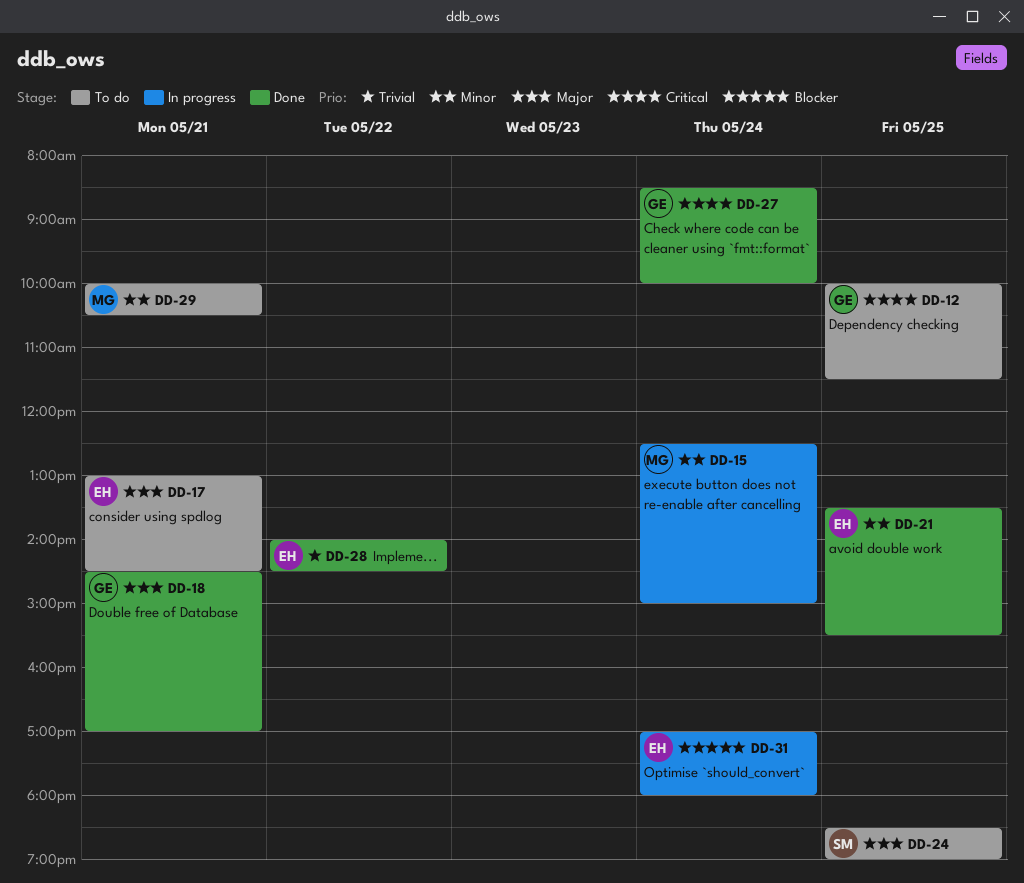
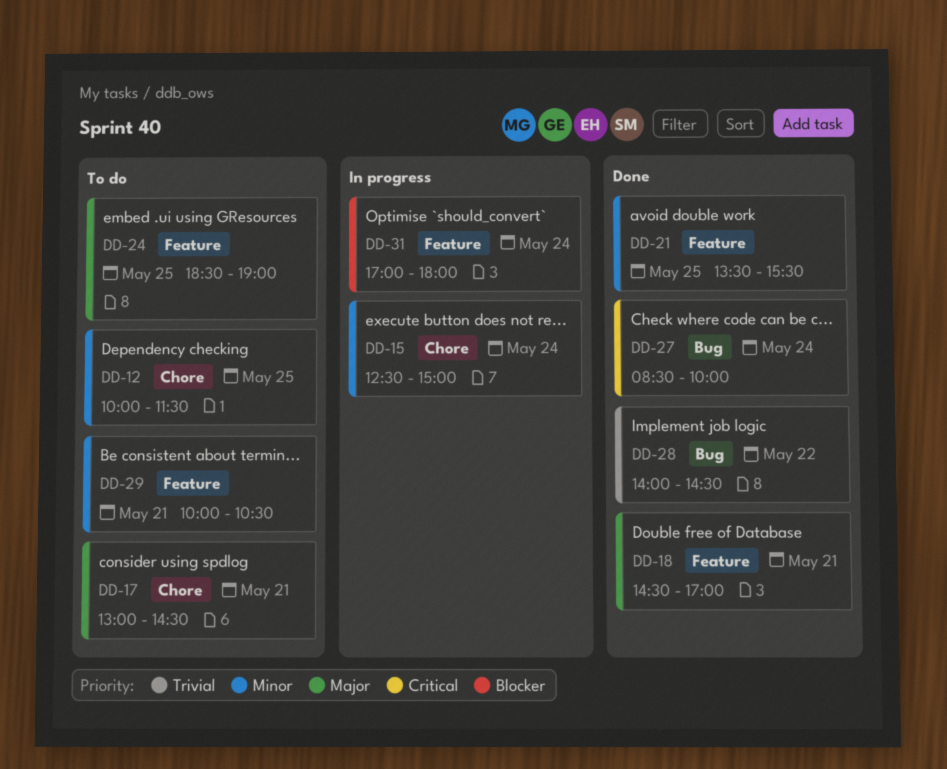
DD-12, priority: Critical -> Minor

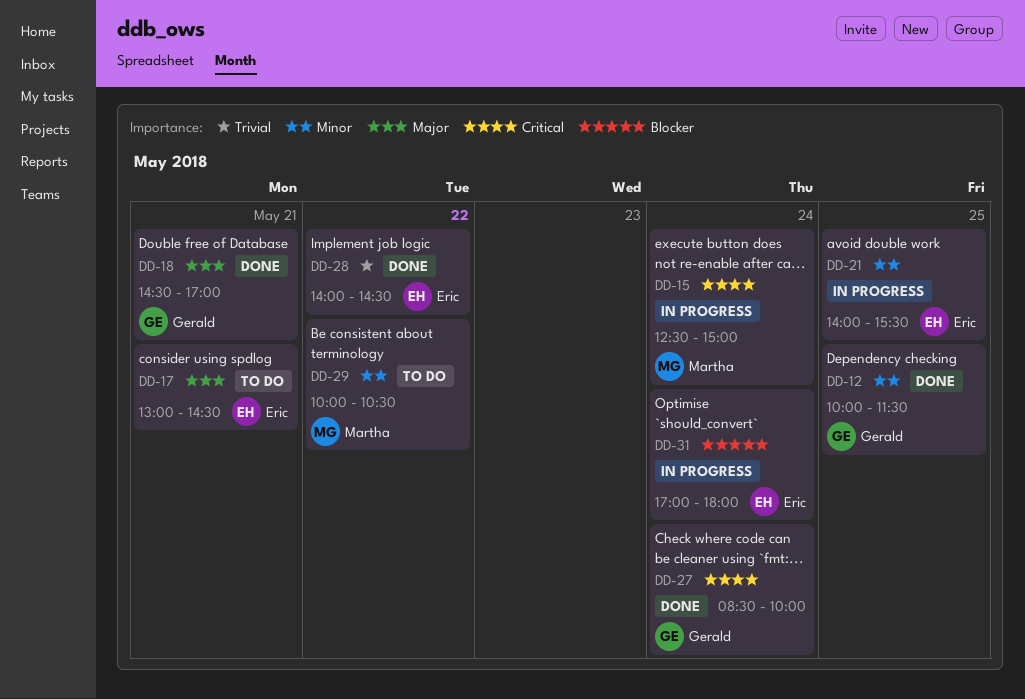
DD-12, status: To do -> Done
DD-15, priority: Minor -> Critical
DD-21, status: Done -> In progress
DD-21, begins: 13:30 -> 14:00
DD-24: present -> none
DD-29, day: May 21 -> May 22

